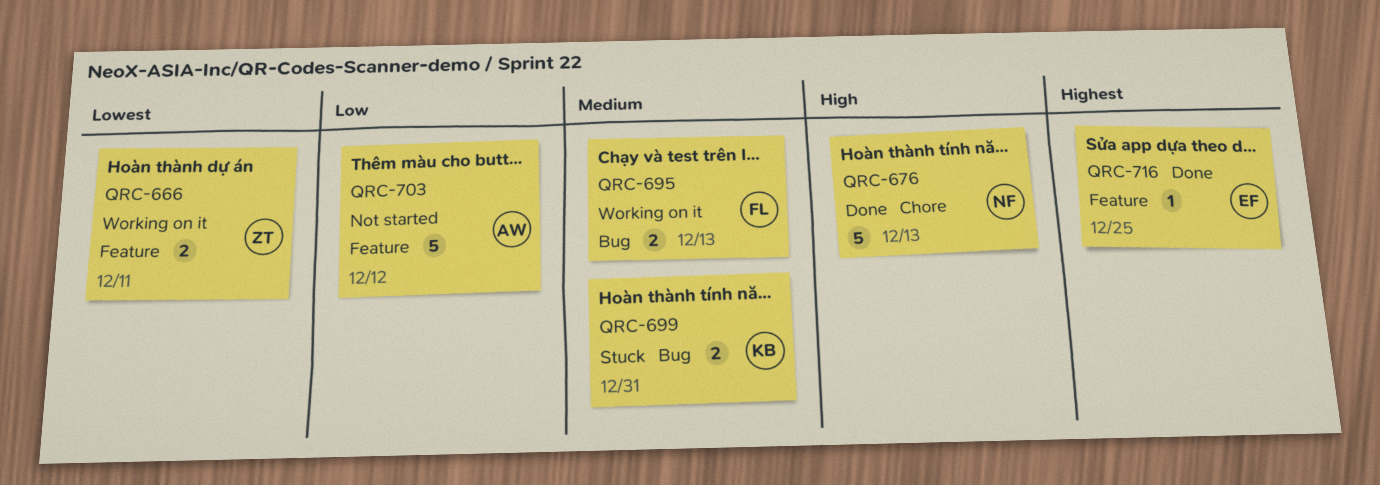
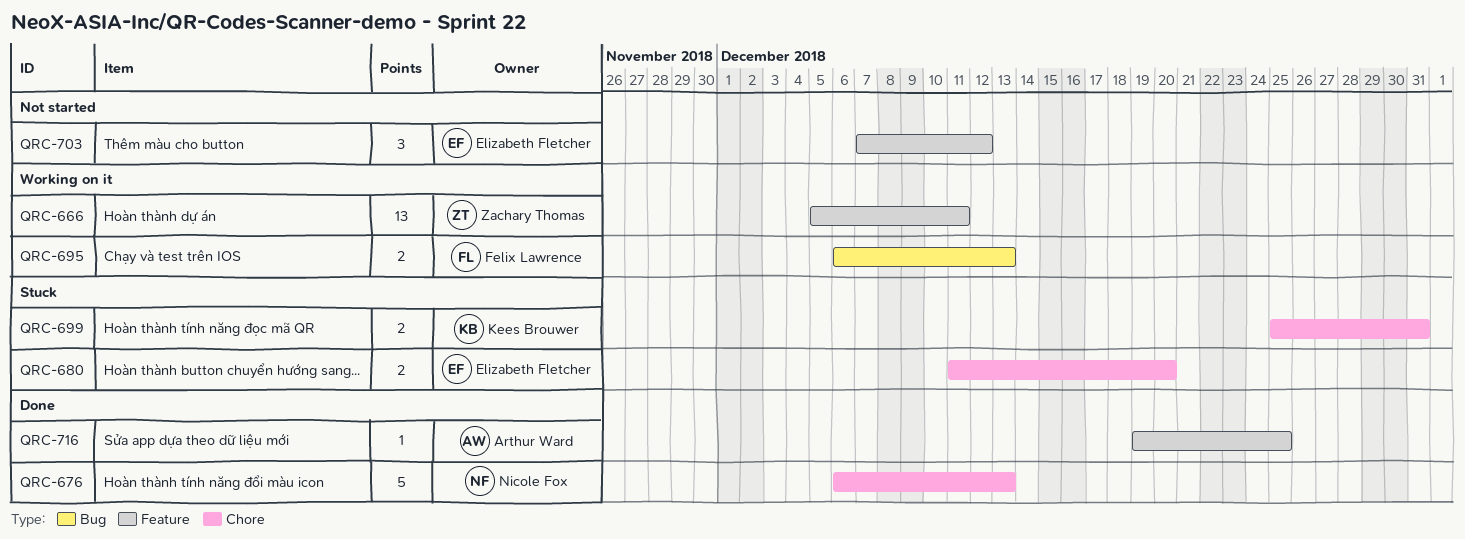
QRC-666, estimate: 2 -> 13
QRC-680: none -> present
QRC-699, label: Bug -> Chore
QRC-703, owner: Arthur Ward -> Elizabeth Fletcher
QRC-703, estimate: 5 -> 3
QRC-716, owner: Elizabeth Fletcher -> Arthur Ward

